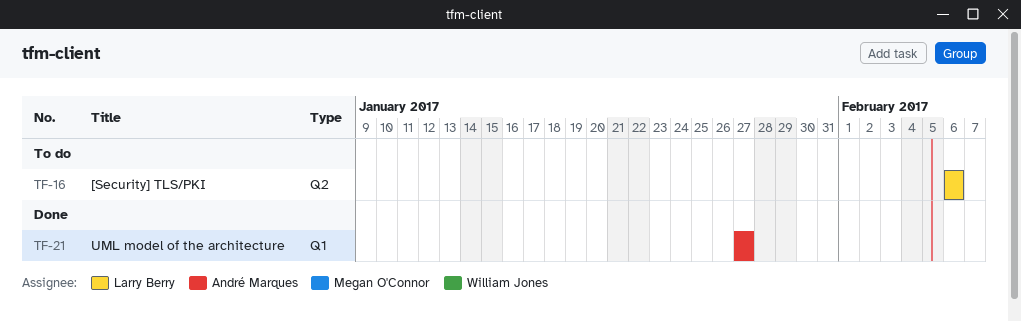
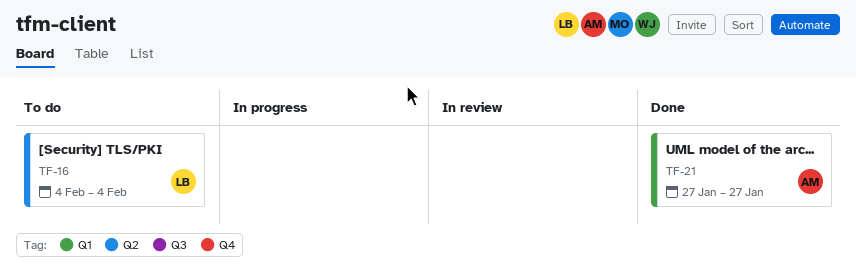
TF-16, start: Feb 6 -> Feb 4
TF-16, due: Feb 6 -> Feb 4

